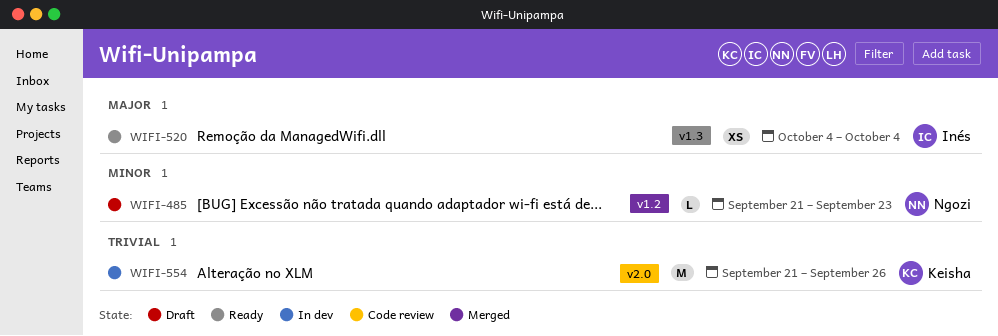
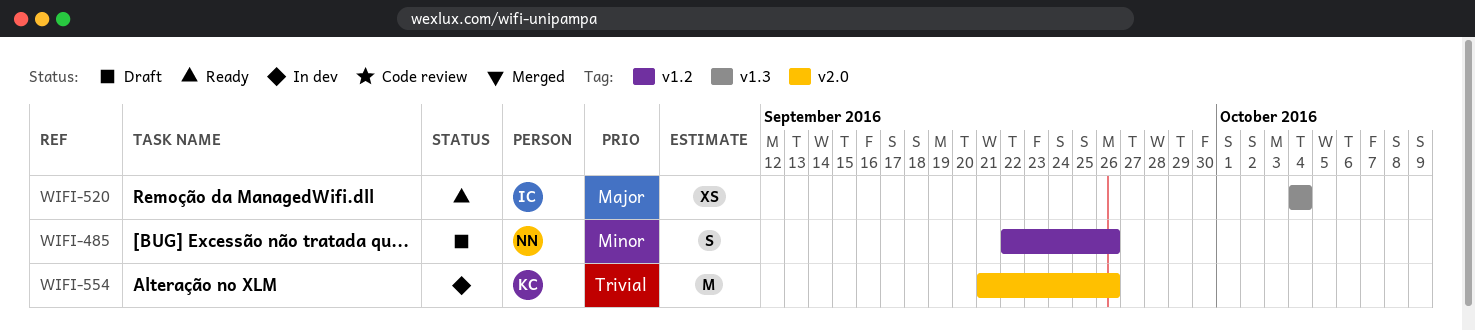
WIFI-485, estimate: L -> S
WIFI-485, start: Sep 21 -> Sep 22
WIFI-485, due: Sep 23 -> Sep 26

